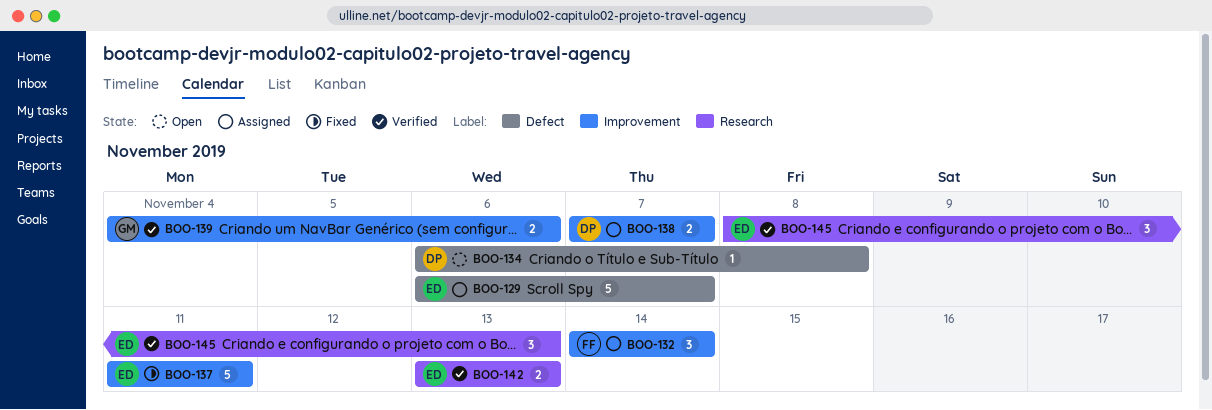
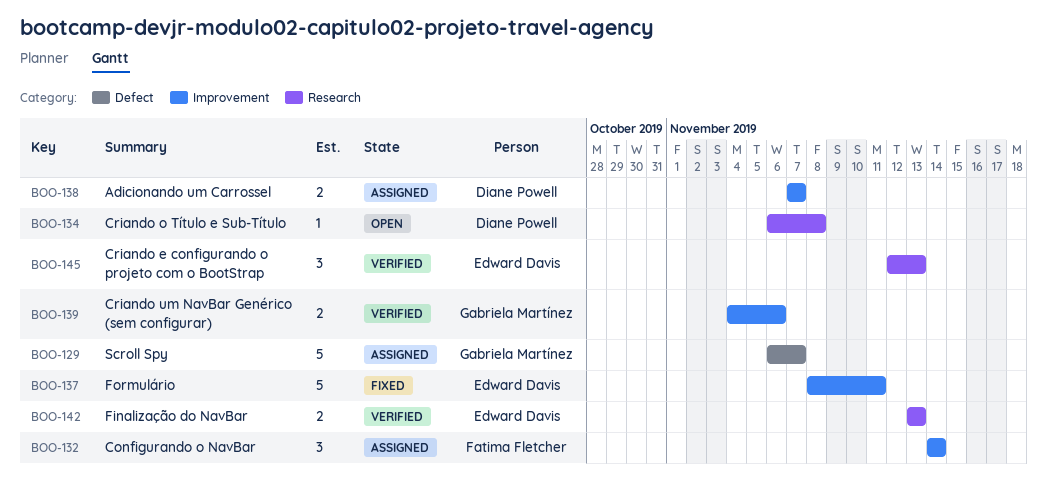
BOO-129, owner: Edward Davis -> Gabriela Martínez
BOO-134, label: Defect -> Research
BOO-137, start: Nov 11 -> Nov 8
BOO-145, start: Nov 8 -> Nov 12

